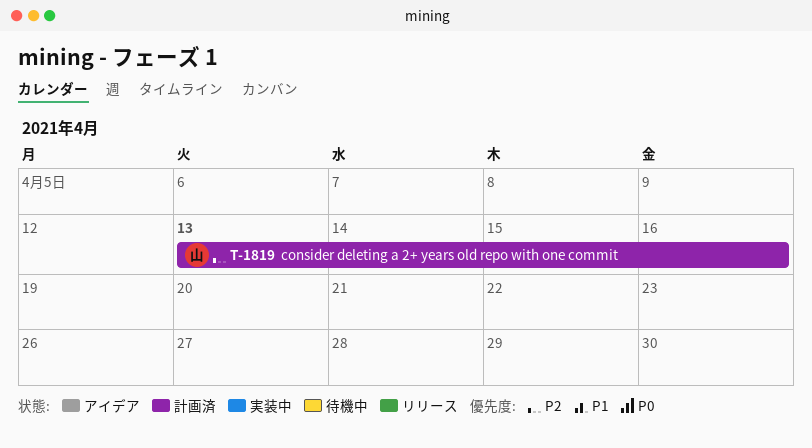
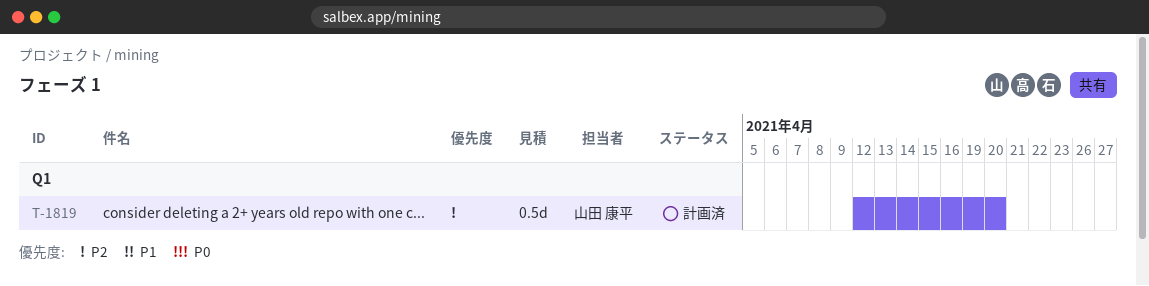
T-1819, start: Apr 13 -> Apr 12
T-1819, due: Apr 16 -> Apr 20

